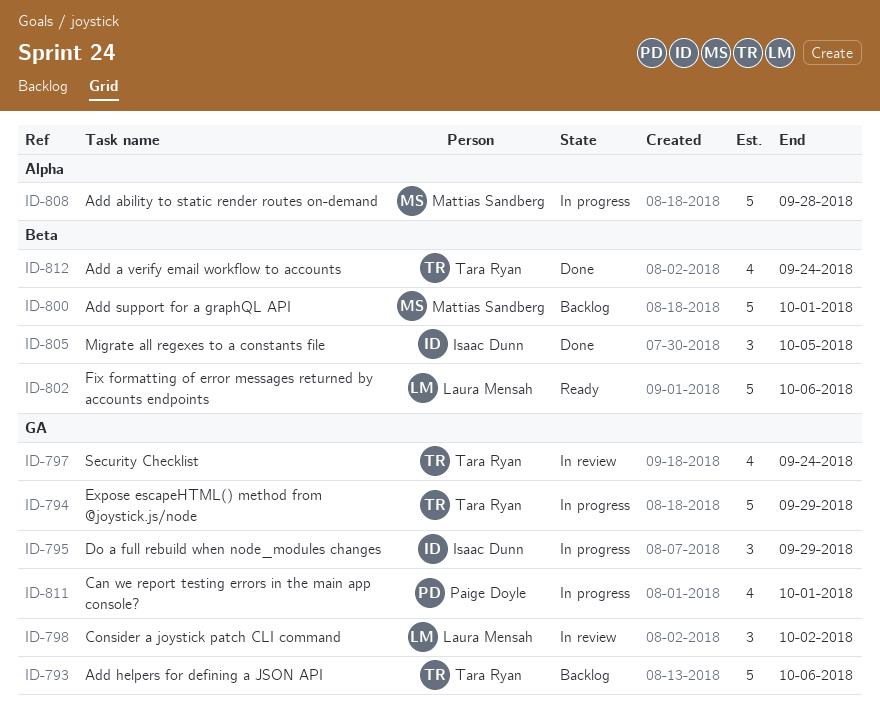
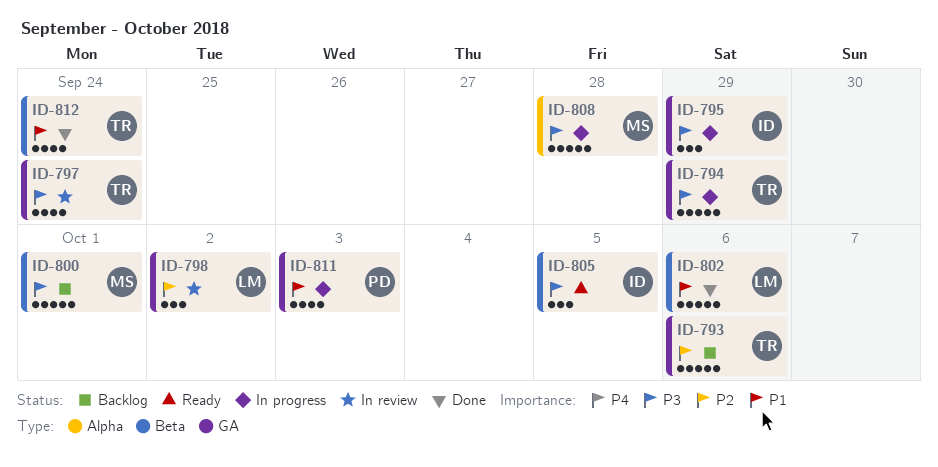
ID-802, status: Ready -> Done
ID-805, status: Done -> Ready
ID-811, due: Oct 1 -> Oct 3

